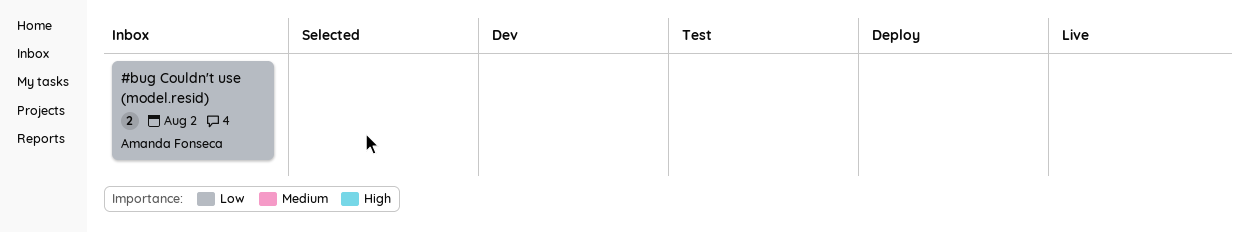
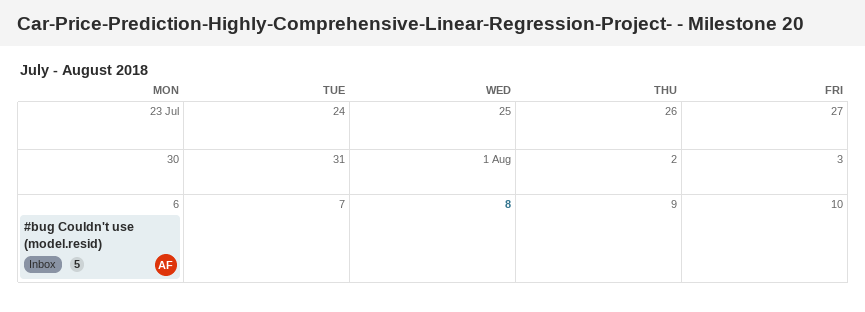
#bug Couldn't use (model.resid), estimate: 2 -> 5
#bug Couldn't use (model.resid), due: Aug 2 -> Aug 6

